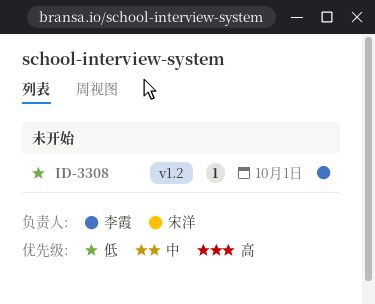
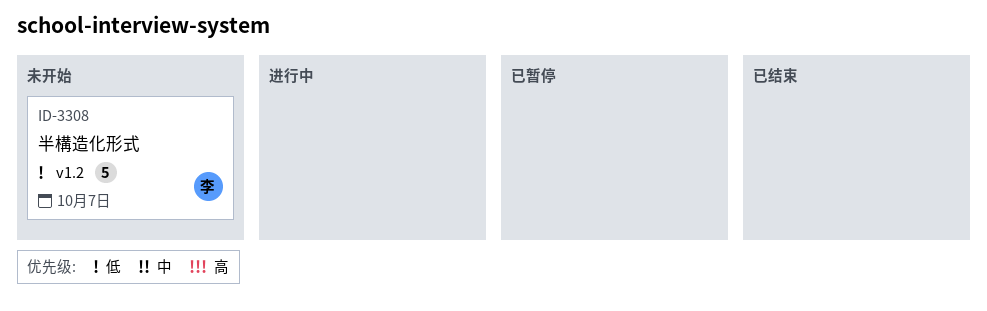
ID-3308, estimate: 1 -> 5
ID-3308, due: Oct 1 -> Oct 7

